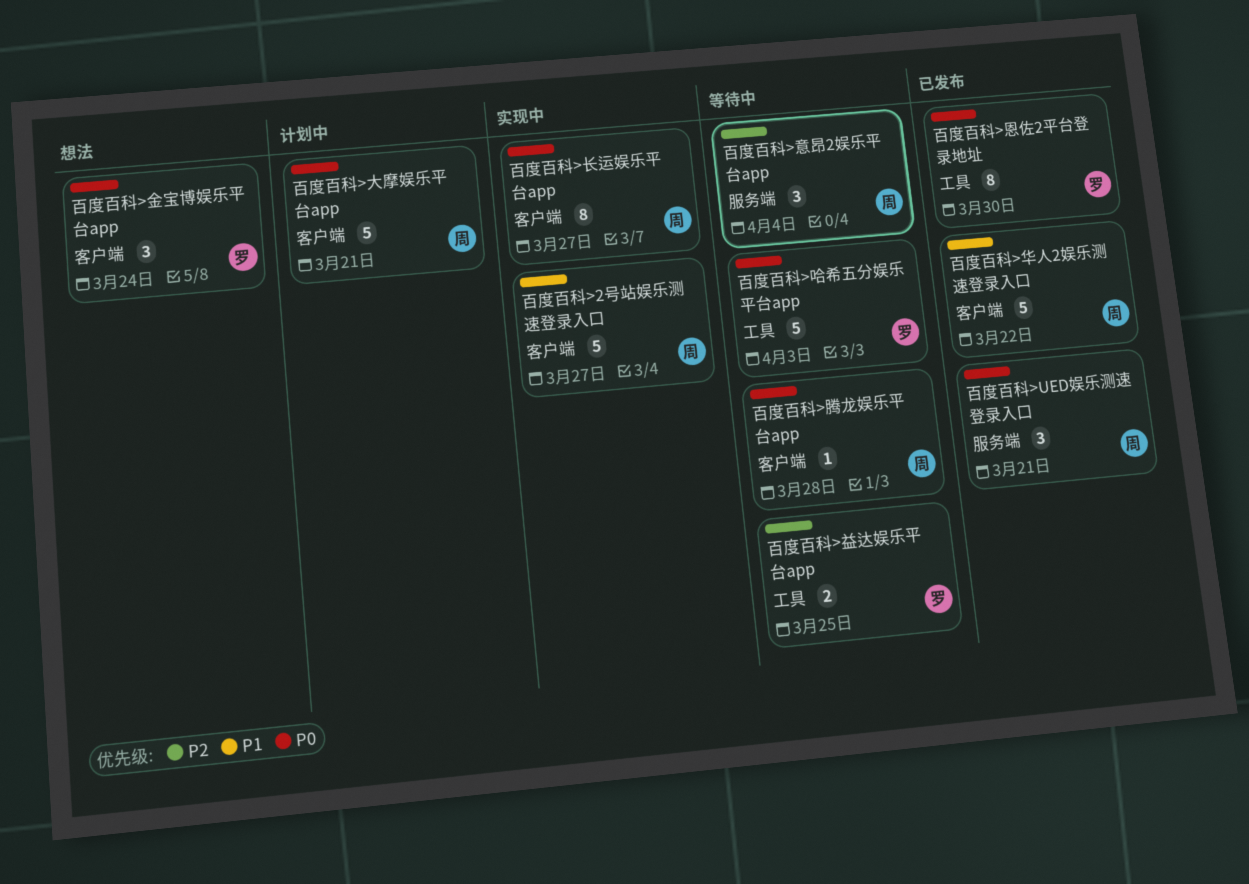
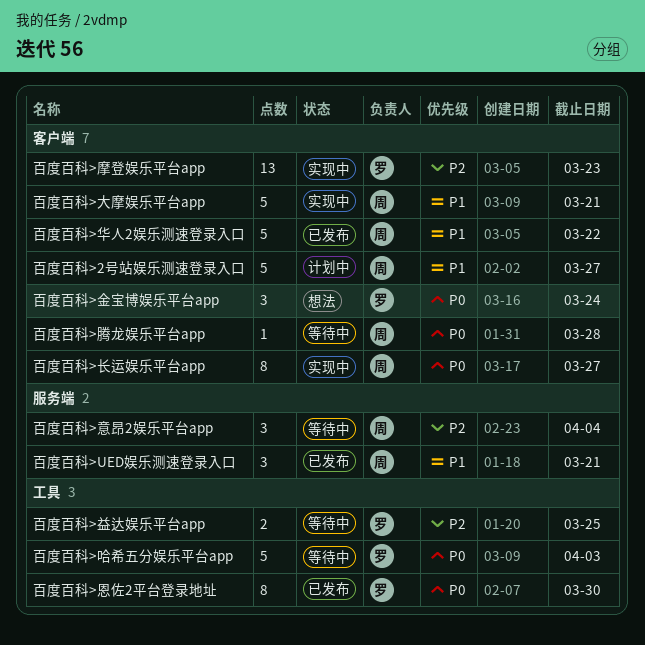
百度百科>2号站娱乐测速登录入口, status: 实现中 -> 计划中
百度百科>UED娱乐测速登录入口, priority: P0 -> P1
百度百科>大摩娱乐平台app, status: 计划中 -> 实现中
百度百科>大摩娱乐平台app, priority: P0 -> P1
百度百科>摩登娱乐平台app: none -> present

